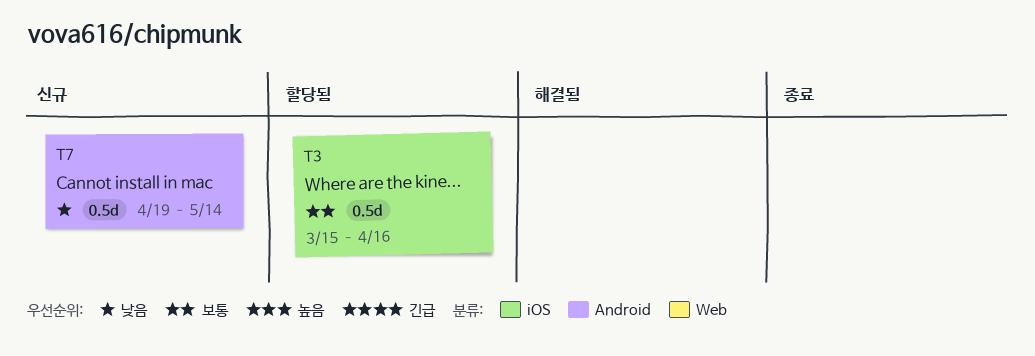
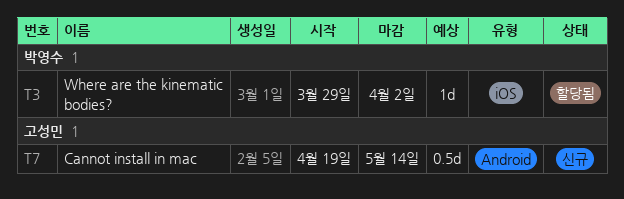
T3, estimate: 0.5d -> 1d
T3, start: Mar 15 -> Mar 29
T3, due: Apr 16 -> Apr 2

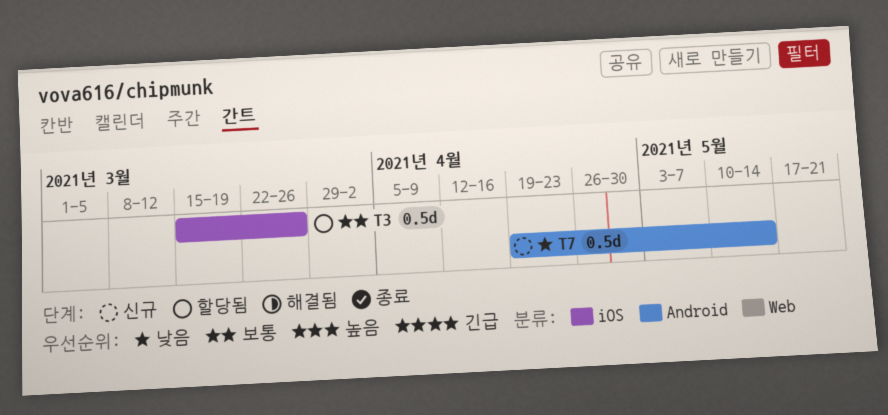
T3, estimate: 1d -> 0.5d
T3, start: Mar 29 -> Mar 15
T3, due: Apr 2 -> Mar 26

